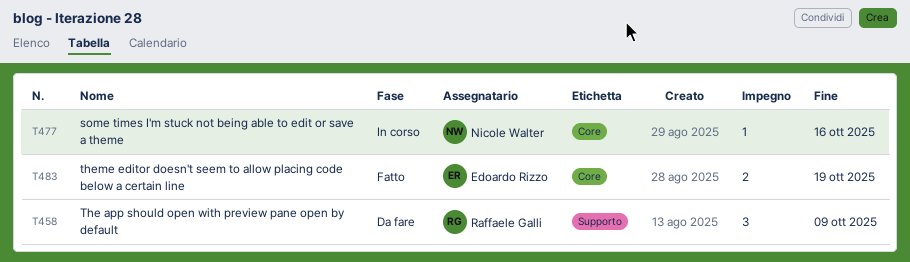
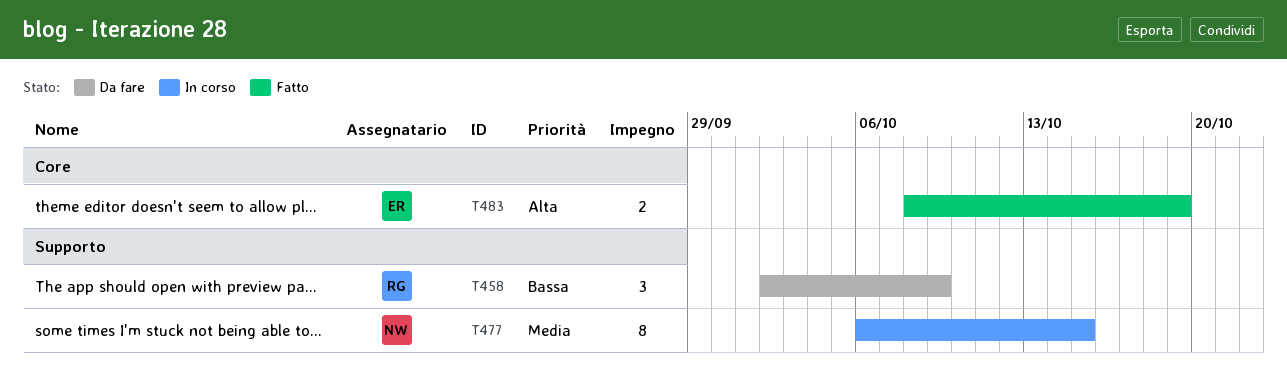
T477, label: Core -> Supporto
T477, estimate: 1 -> 8
T477, due: Oct 16 -> Oct 15

